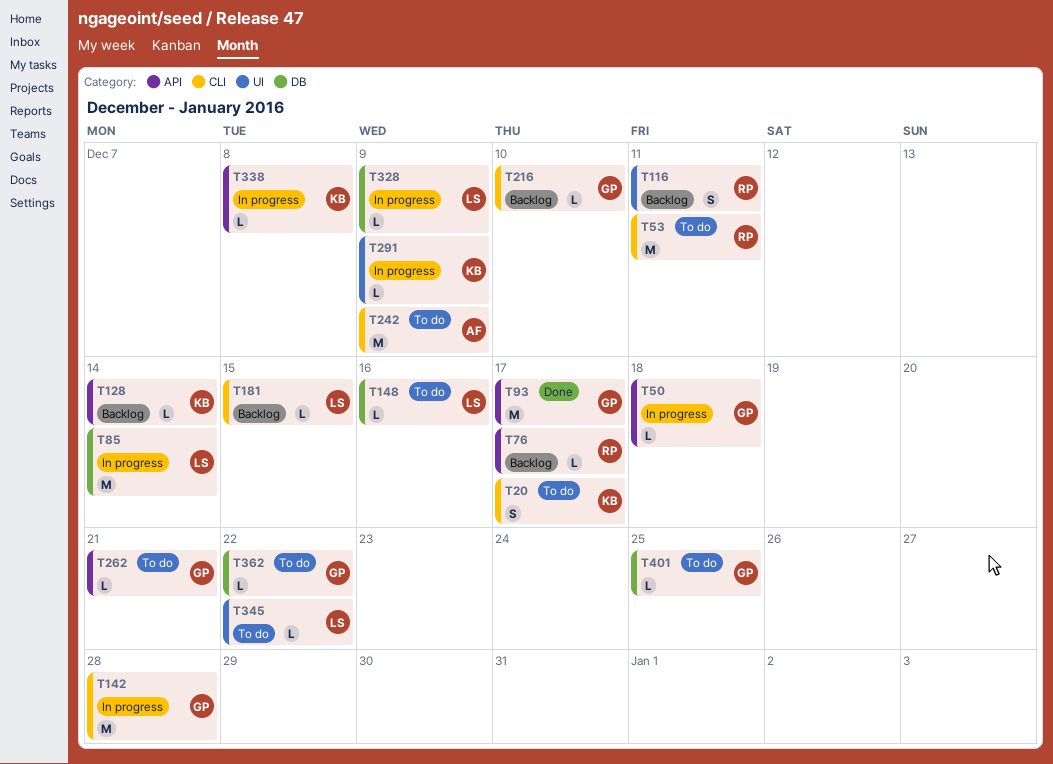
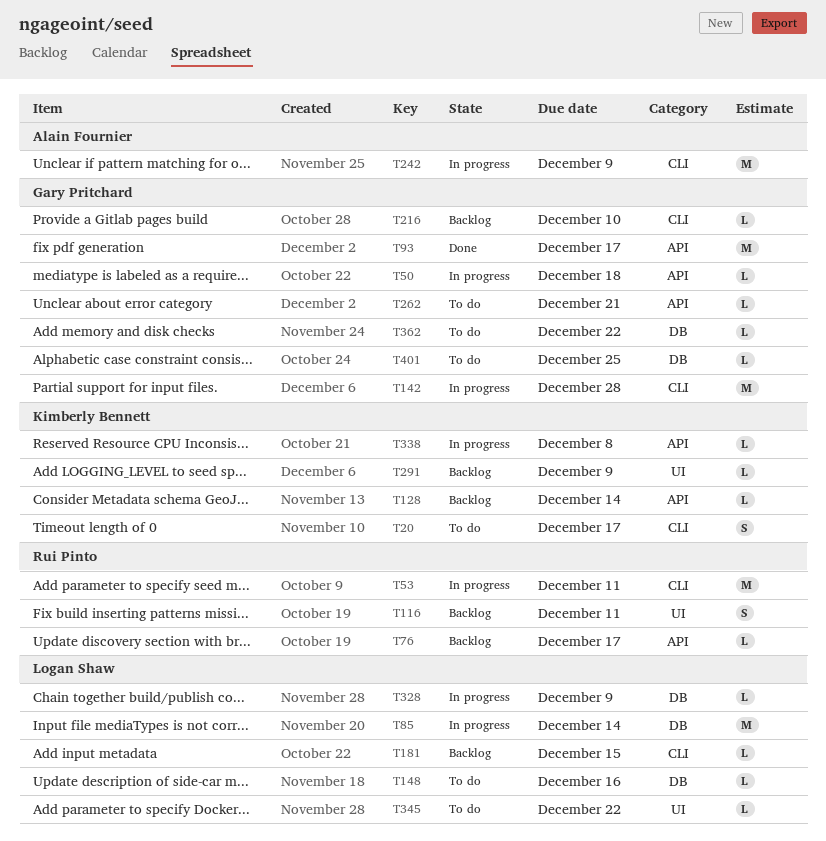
T53, status: To do -> In progress
T242, status: To do -> In progress
T291, status: In progress -> Backlog

